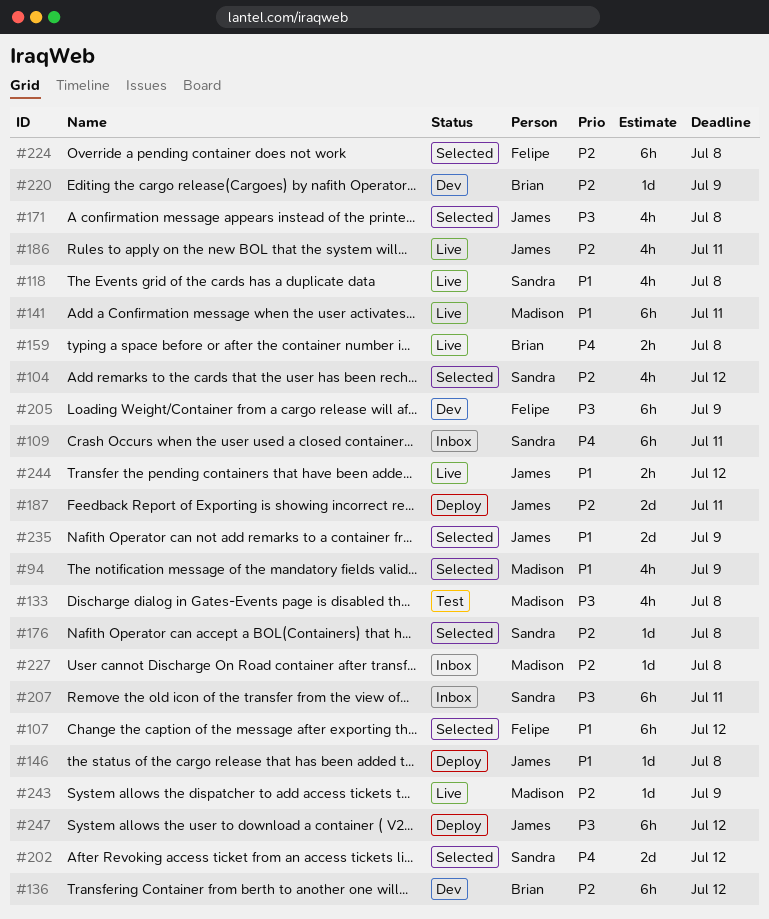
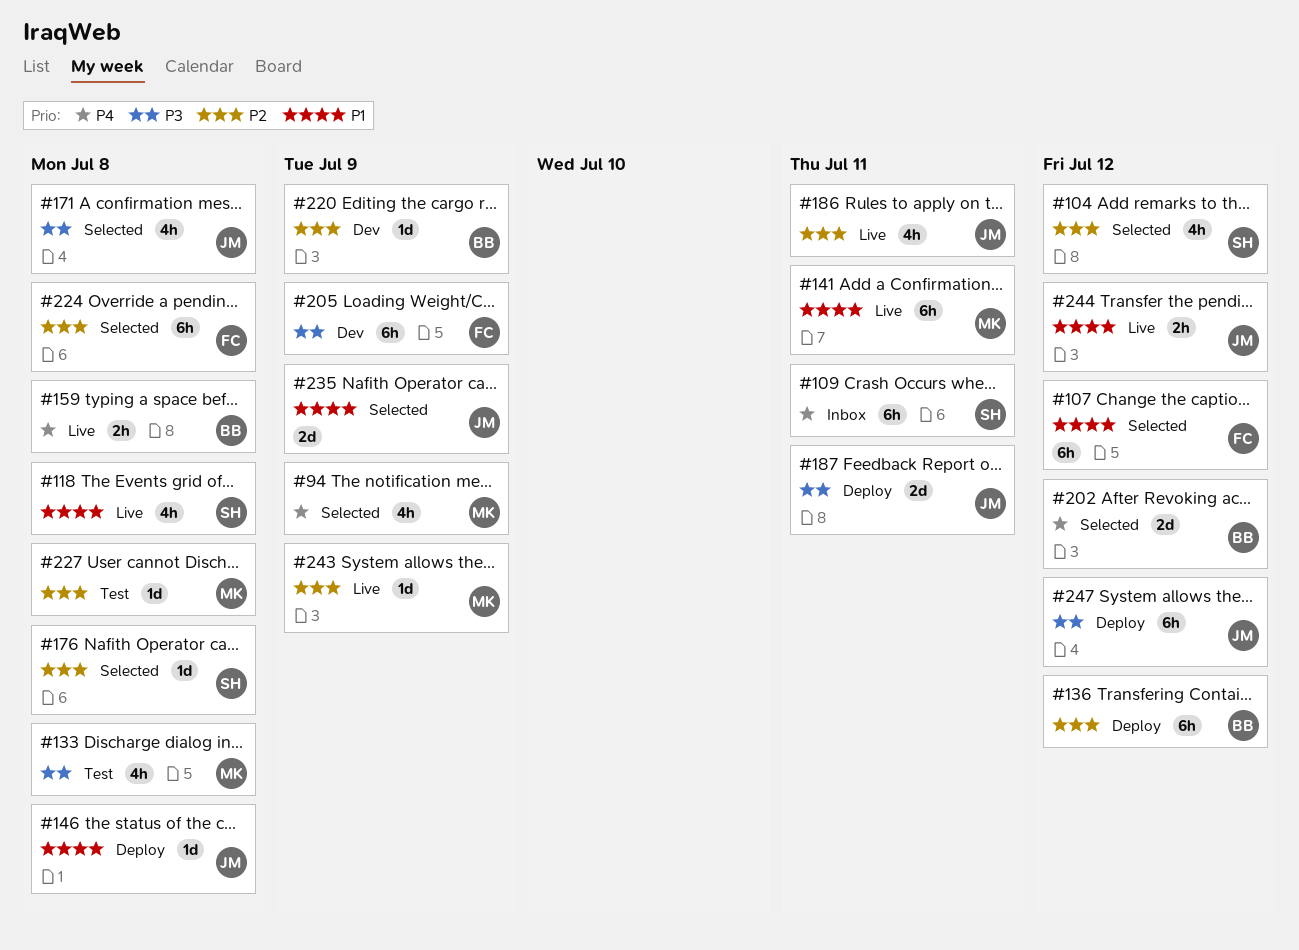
#94, priority: P1 -> P4
#136, status: Dev -> Deploy
#187, priority: P2 -> P3
#202, owner: Sandra -> Brian
#207: present -> none
#227, status: Inbox -> Test

